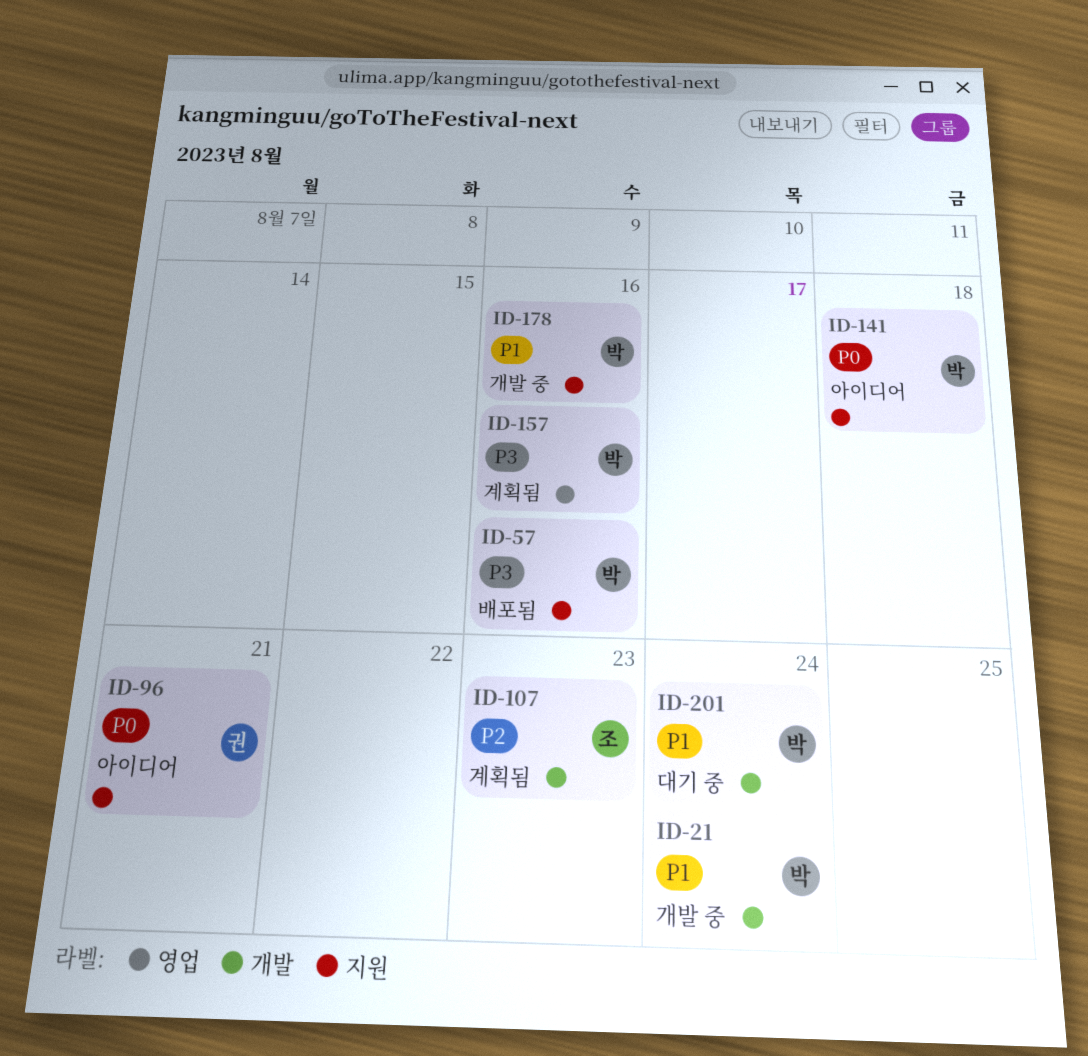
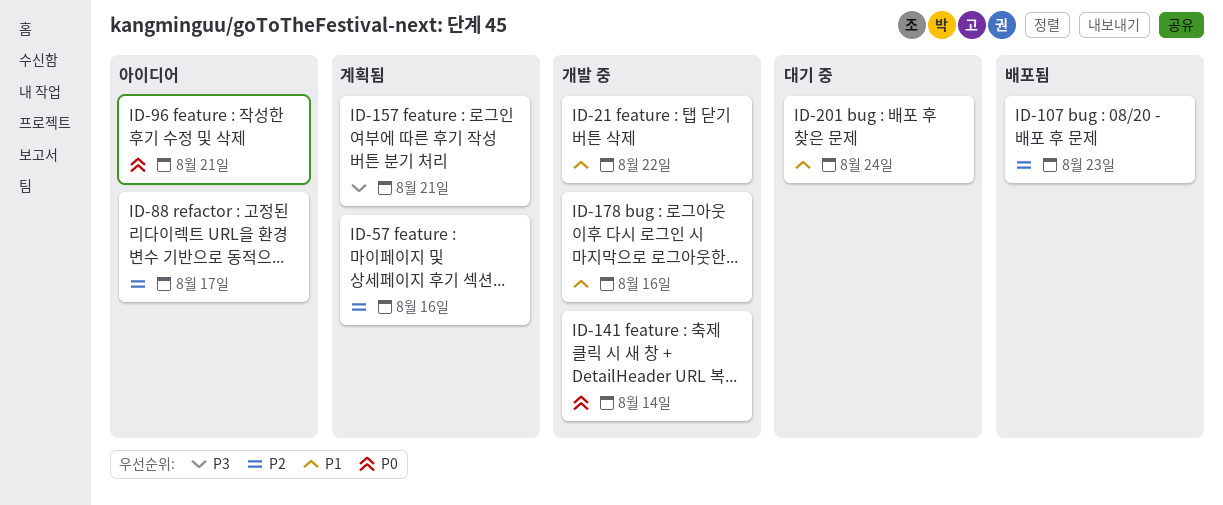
ID-21, due: Aug 24 -> Aug 22
ID-57, status: 배포됨 -> 계획됨
ID-57, priority: P3 -> P2
ID-88: none -> present
ID-107, status: 계획됨 -> 배포됨
ID-141, status: 아이디어 -> 개발 중
ID-141, due: Aug 18 -> Aug 14
ID-157, due: Aug 16 -> Aug 21

